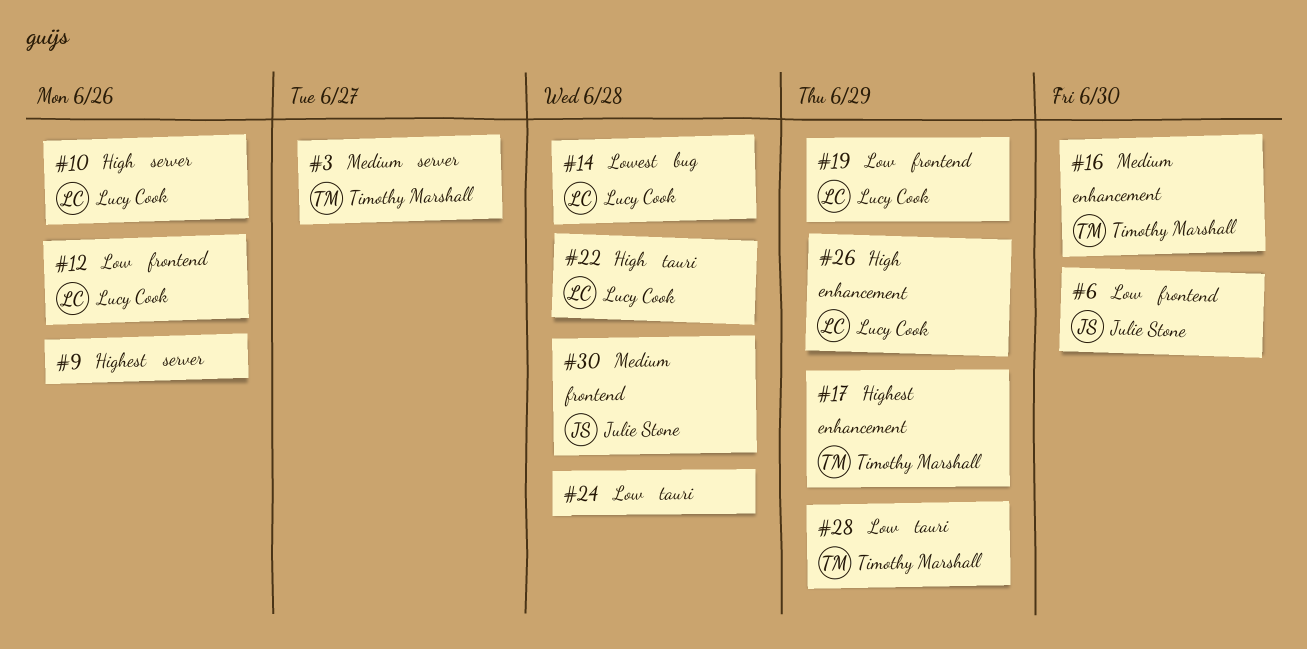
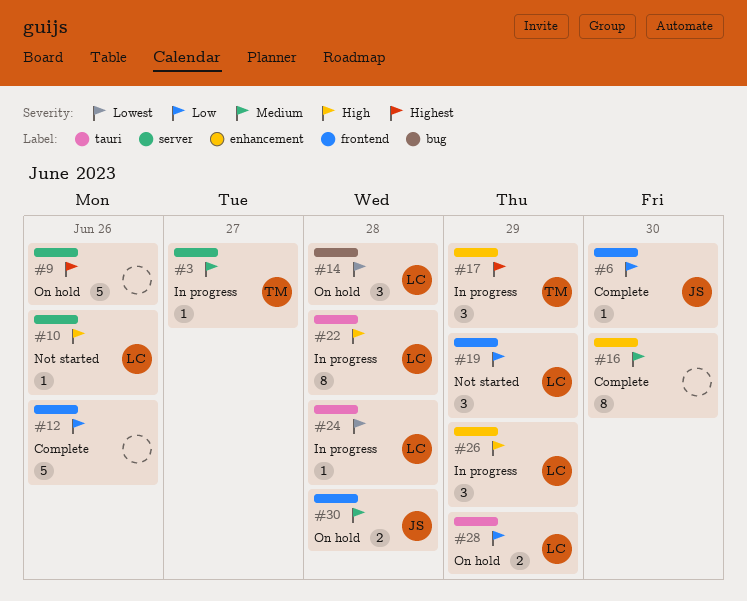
#12, owner: Lucy Cook -> none
#16, owner: Timothy Marshall -> none
#24, owner: none -> Lucy Cook
#24, priority: Low -> Lowest
#28, owner: Timothy Marshall -> Lucy Cook

